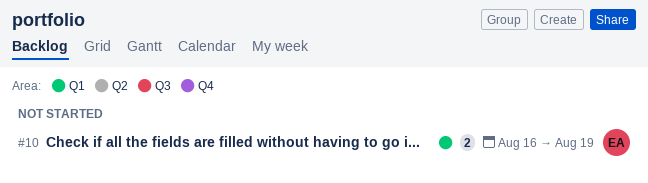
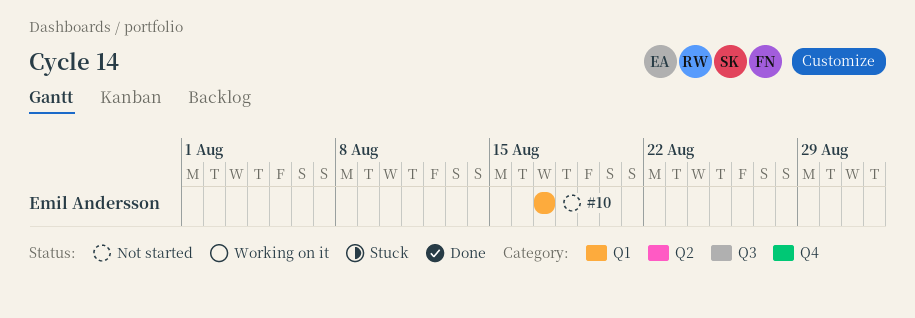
#10, start: Aug 16 -> Aug 17
#10, due: Aug 19 -> Aug 17

